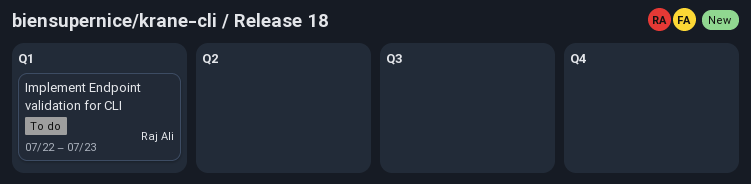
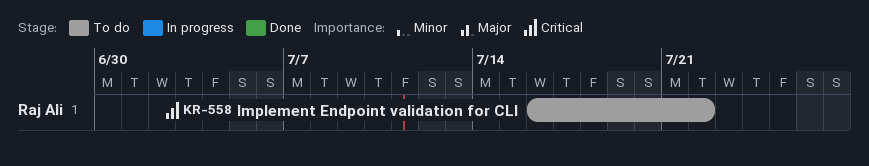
Implement Endpoint validation for CLI, start: Jul 22 -> Jul 16
Implement Endpoint validation for CLI, due: Jul 23 -> Jul 22

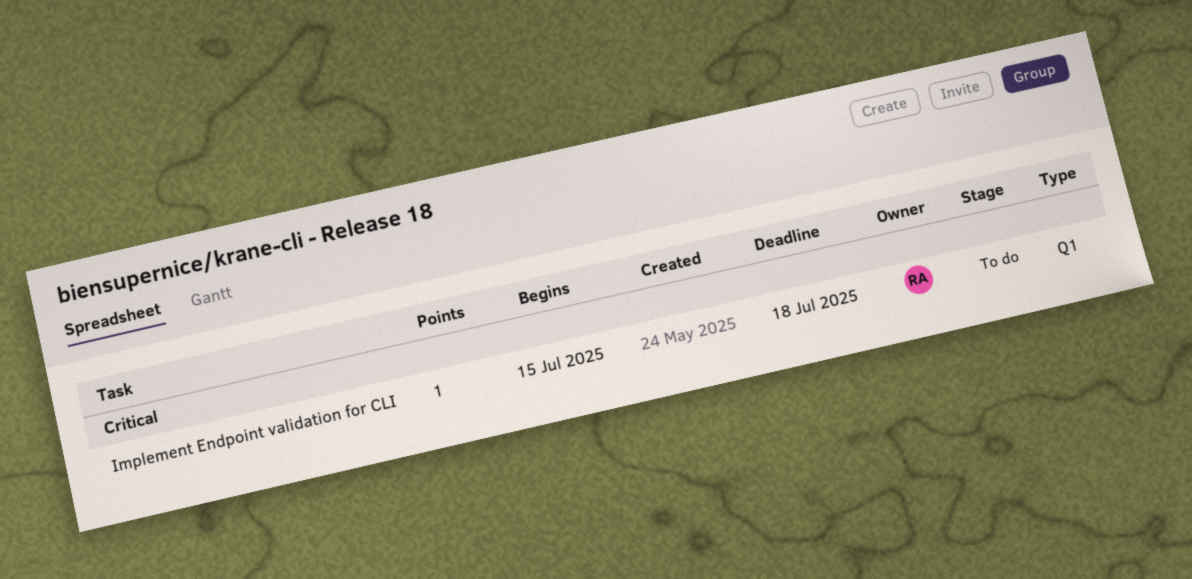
Implement Endpoint validation for CLI, start: Jul 16 -> Jul 15
Implement Endpoint validation for CLI, due: Jul 22 -> Jul 18

